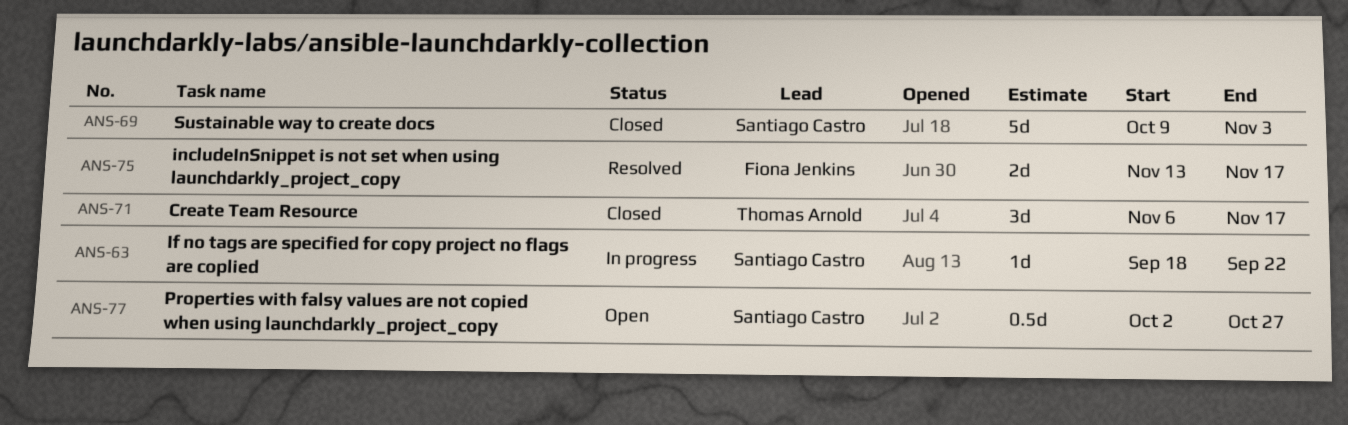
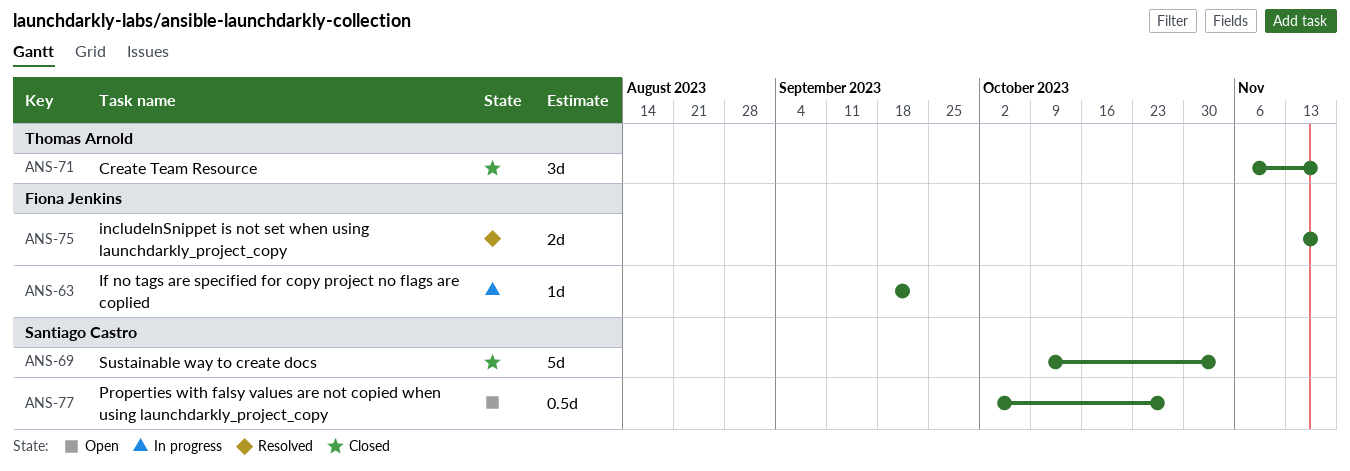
ANS-63, owner: Santiago Castro -> Fiona Jenkins

